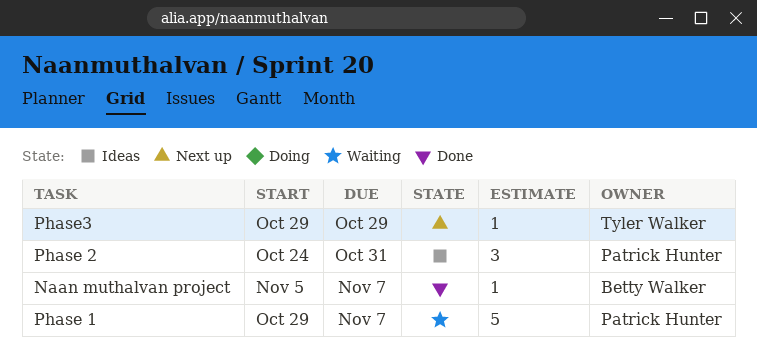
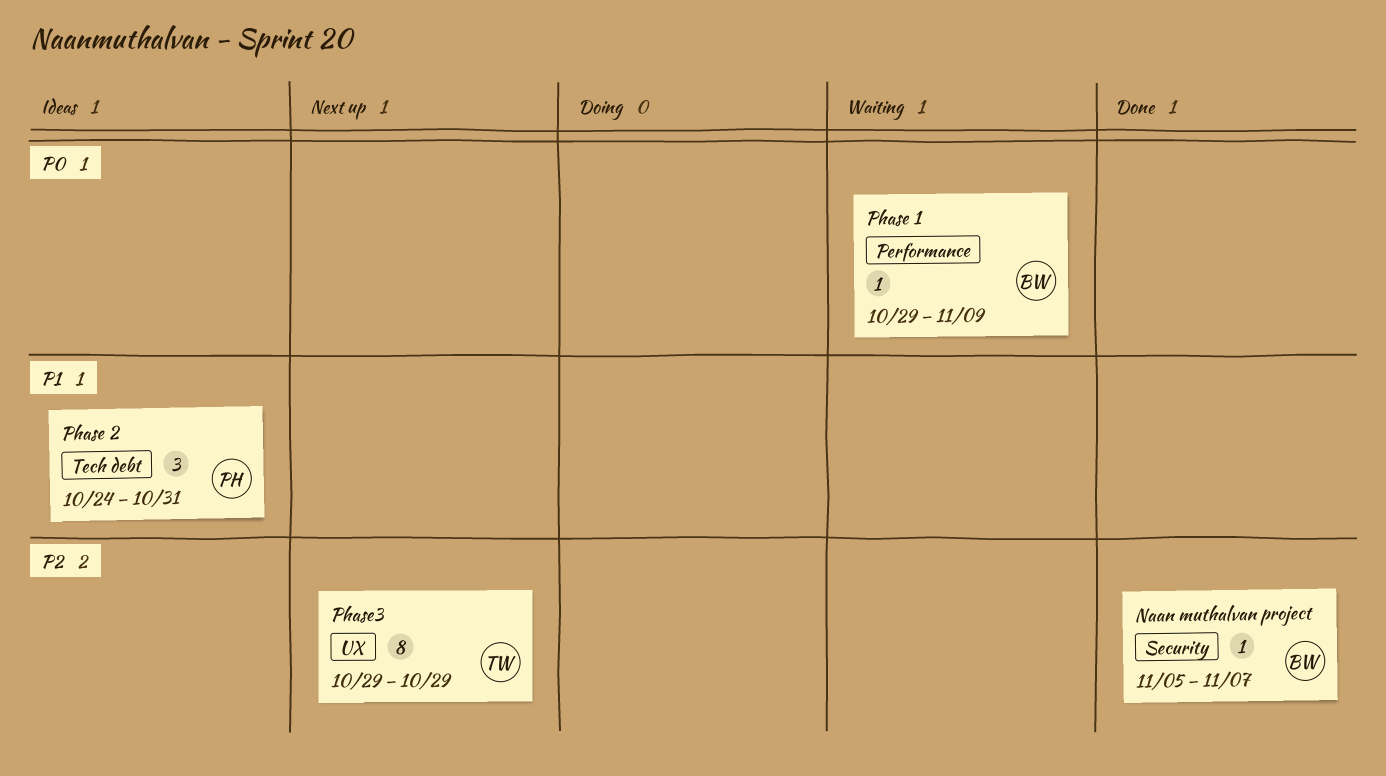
Phase 1, owner: Patrick Hunter -> Betty Walker
Phase 1, estimate: 5 -> 1
Phase 1, due: Nov 7 -> Nov 9
Phase3, estimate: 1 -> 8

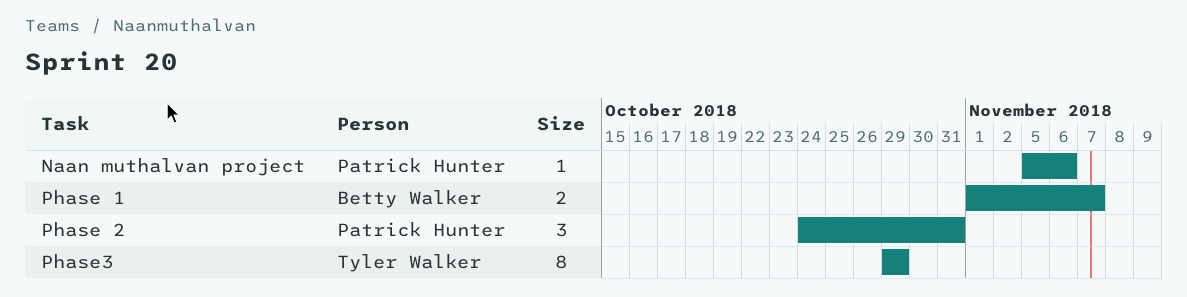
Naan muthalvan project, owner: Betty Walker -> Patrick Hunter
Naan muthalvan project, due: Nov 7 -> Nov 6
Phase 1, estimate: 1 -> 2
Phase 1, start: Oct 29 -> Nov 1
Phase 1, due: Nov 9 -> Nov 7

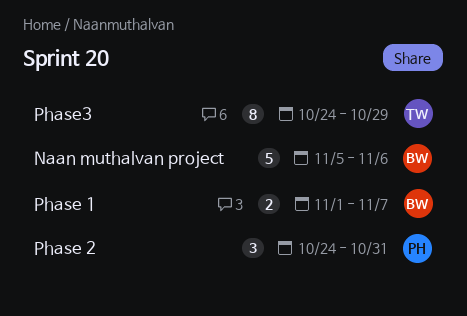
Naan muthalvan project, owner: Patrick Hunter -> Betty Walker
Naan muthalvan project, estimate: 1 -> 5
Phase3, start: Oct 29 -> Oct 24

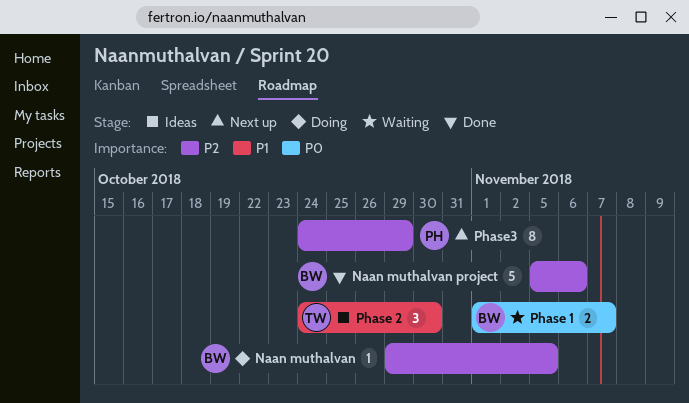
Naan muthalvan: none -> present
Phase 2, owner: PH -> TW
Phase 2, due: Oct 31 -> Oct 30
Phase3, owner: TW -> PH

